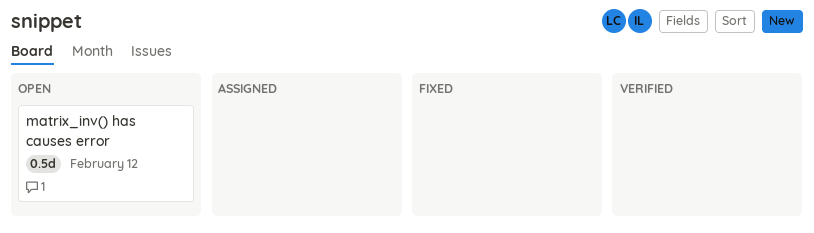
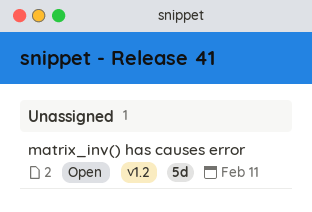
matrix_inv() has causes error, estimate: 0.5d -> 5d
matrix_inv() has causes error, due: Feb 12 -> Feb 11

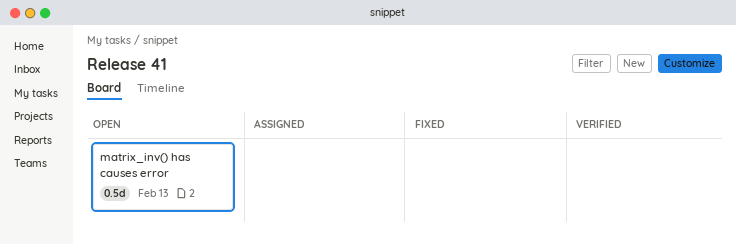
matrix_inv() has causes error, estimate: 5d -> 0.5d
matrix_inv() has causes error, due: Feb 11 -> Feb 13

